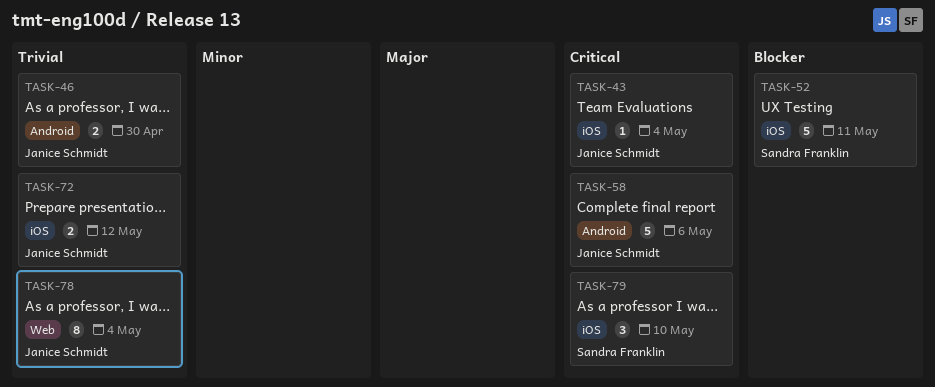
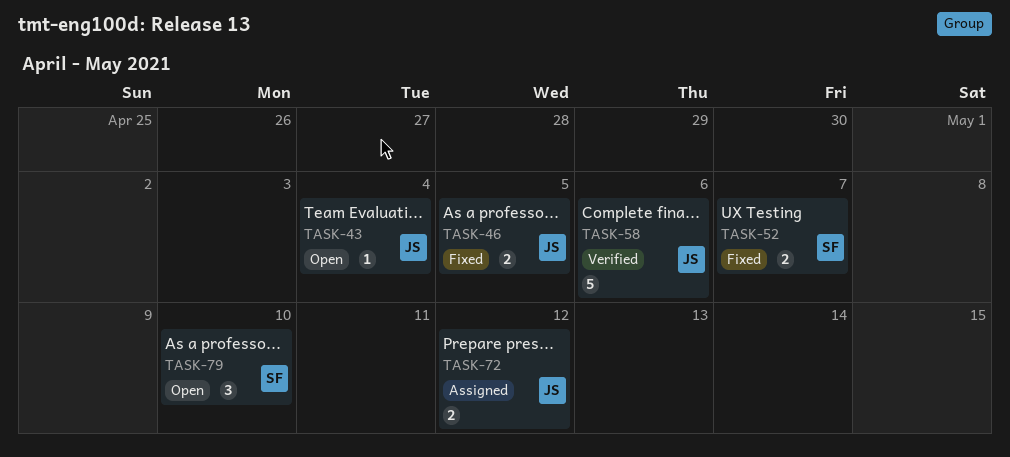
TASK-46, due: Apr 30 -> May 5
TASK-52, estimate: 5 -> 2
TASK-52, due: May 11 -> May 7
TASK-78: present -> none

